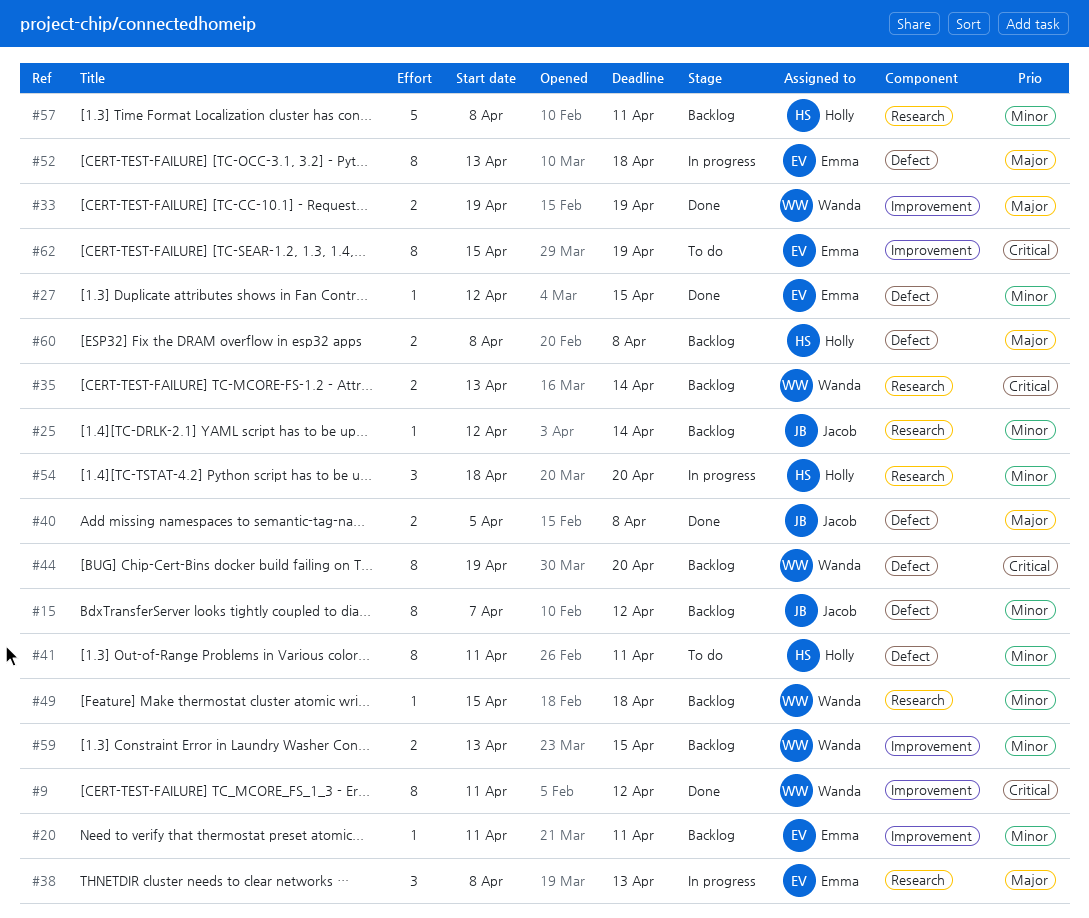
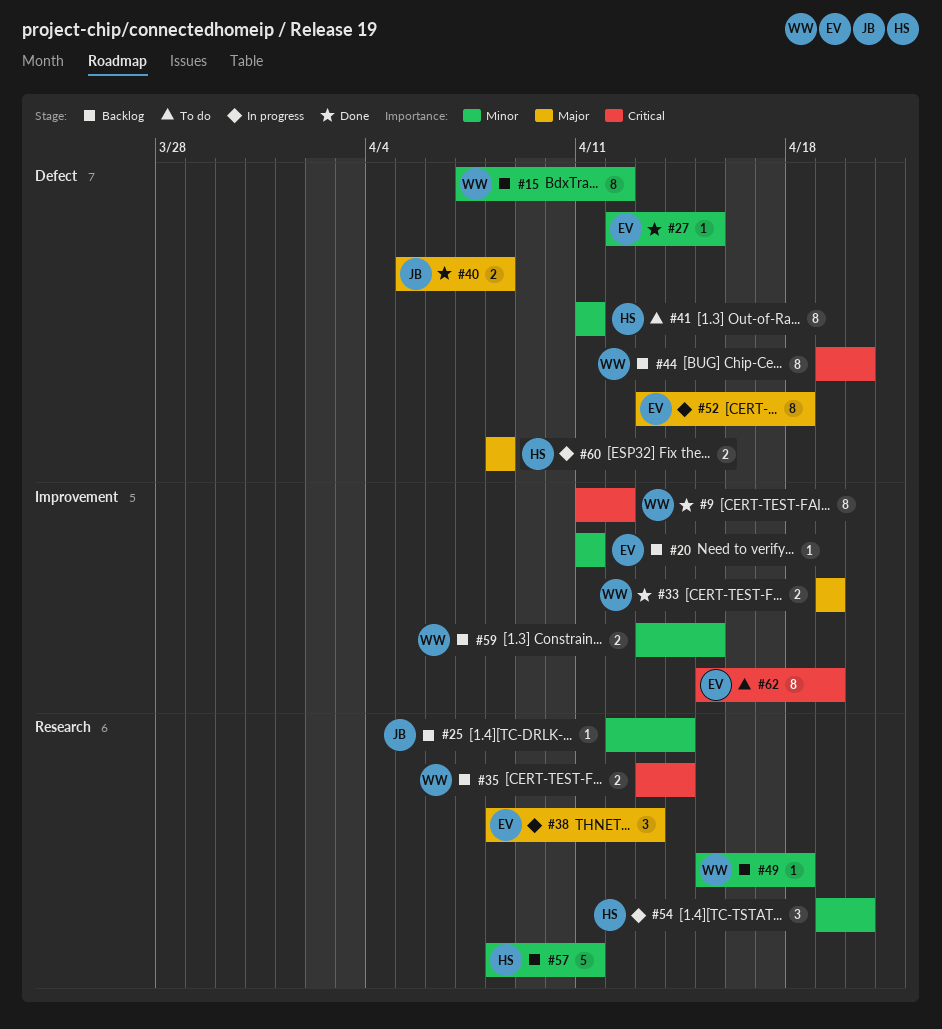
#15, owner: Jacob -> Wanda
#54, start: Apr 18 -> Apr 19
#60, status: Backlog -> In progress

